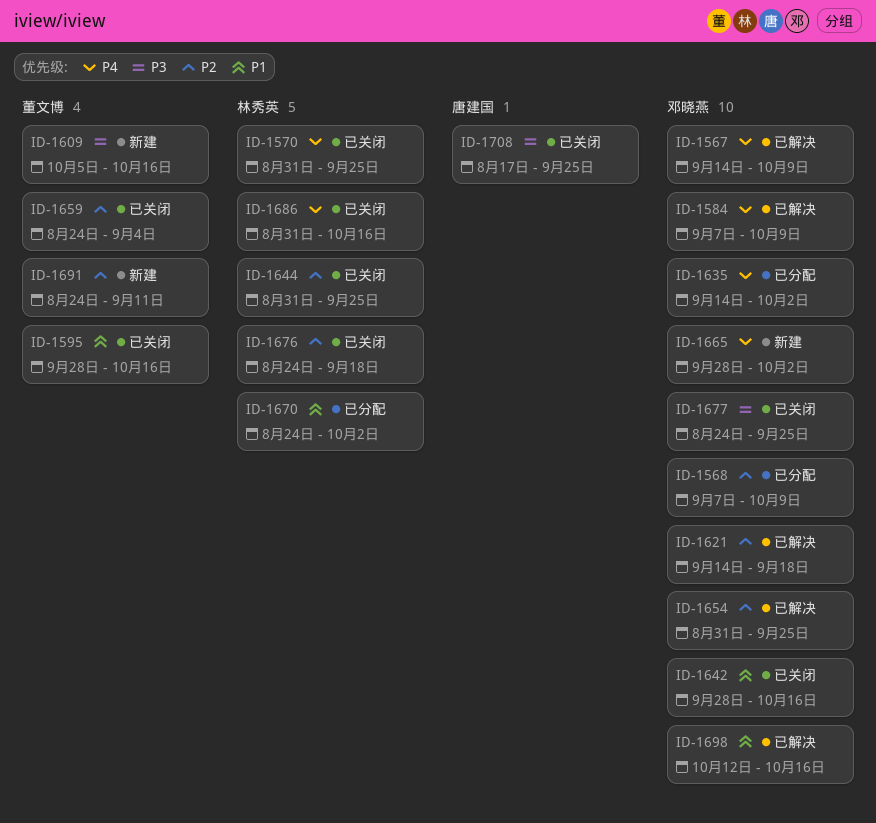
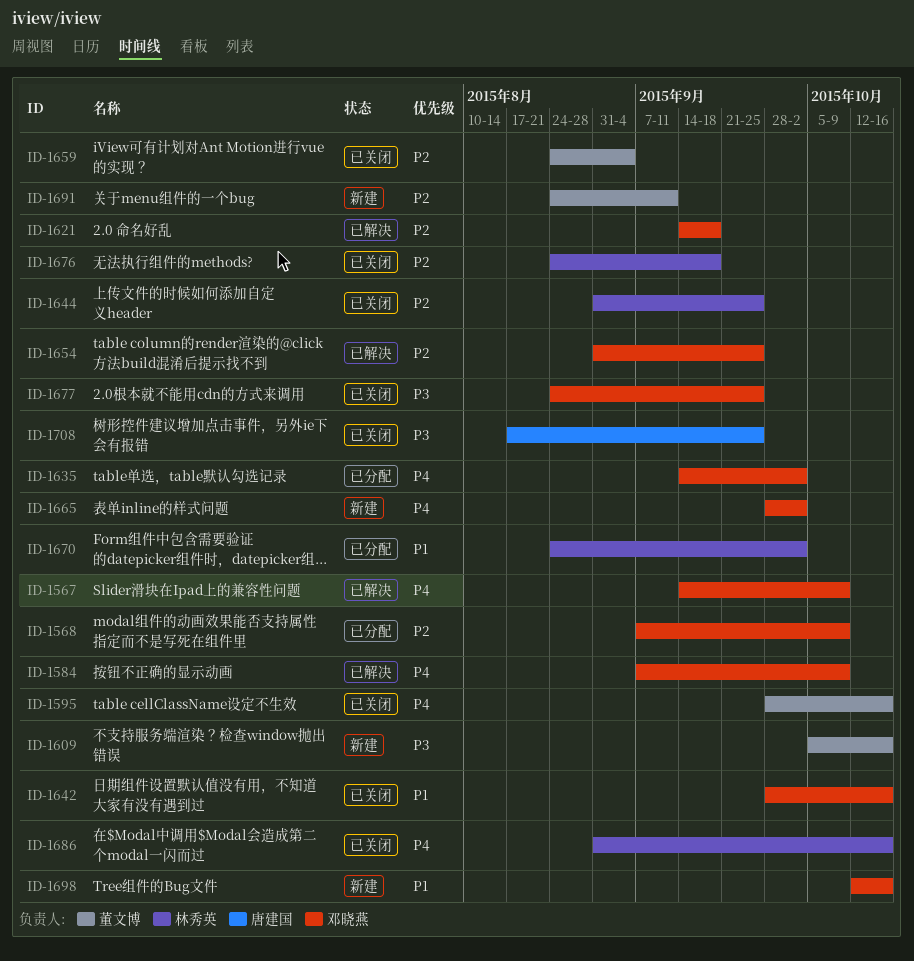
ID-1570: present -> none
ID-1595, priority: P1 -> P4
ID-1698, status: 已解决 -> 新建

